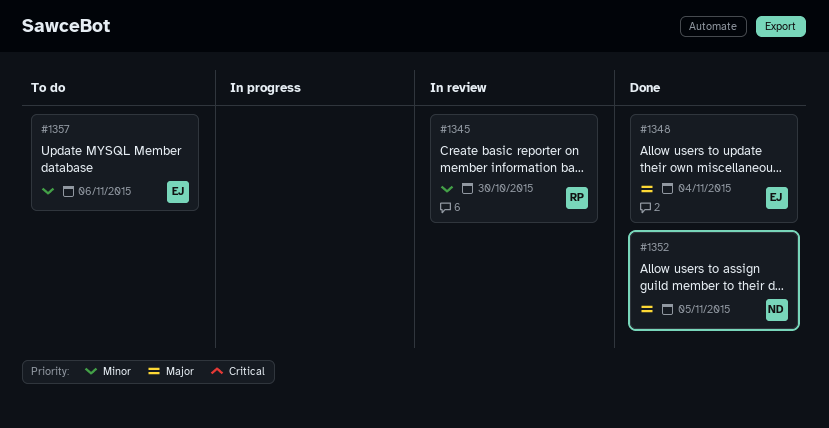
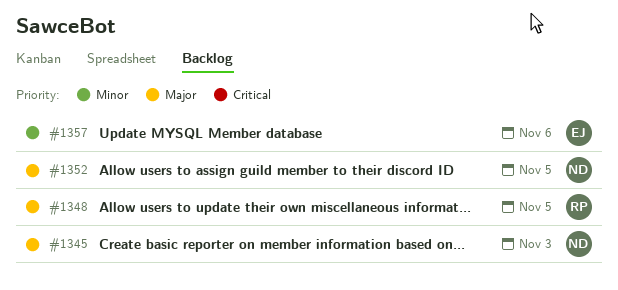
#1345, owner: RP -> ND
#1345, priority: Minor -> Major
#1345, due: Oct 30 -> Nov 3
#1348, owner: EJ -> RP
#1348, due: Nov 4 -> Nov 5

